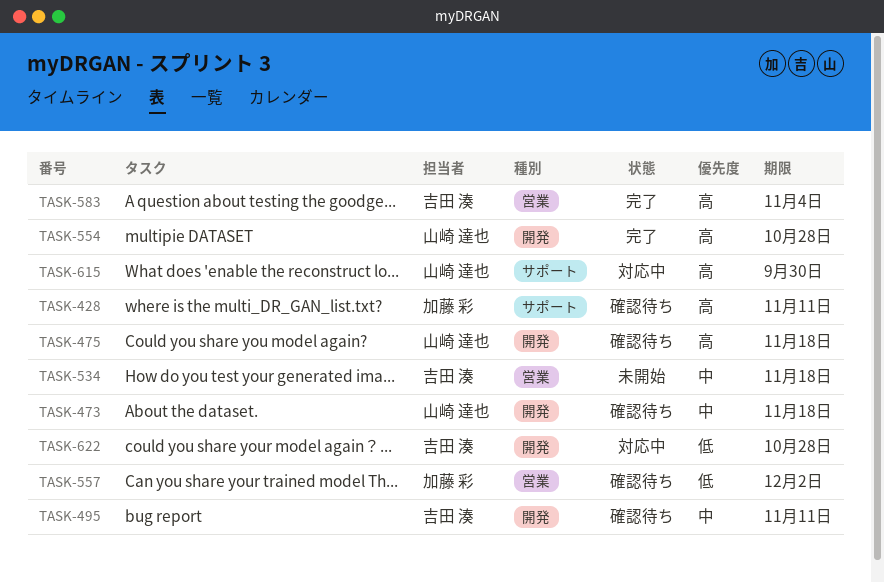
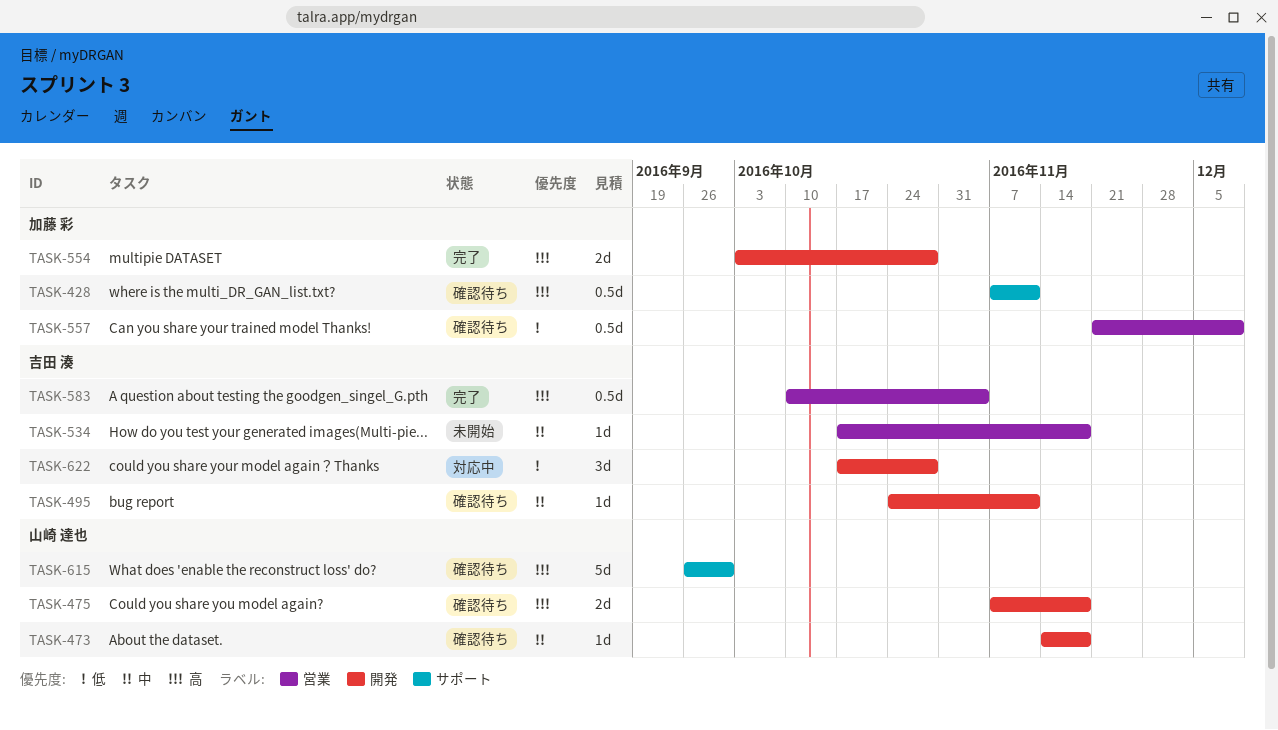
TASK-554, owner: 山崎 達也 -> 加藤 彩
TASK-557, due: Dec 2 -> Dec 9
TASK-615, status: 対応中 -> 確認待ち

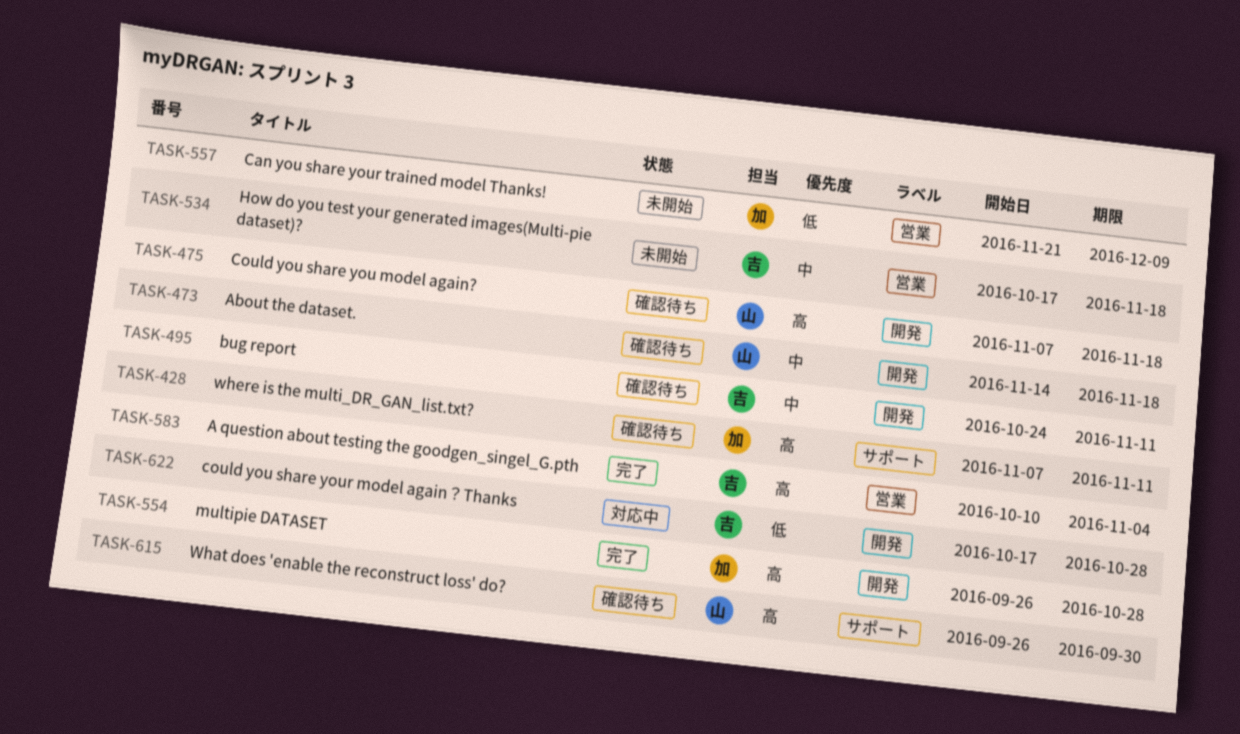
TASK-554, start: Oct 3 -> Sep 26
TASK-557, status: 確認待ち -> 未開始

